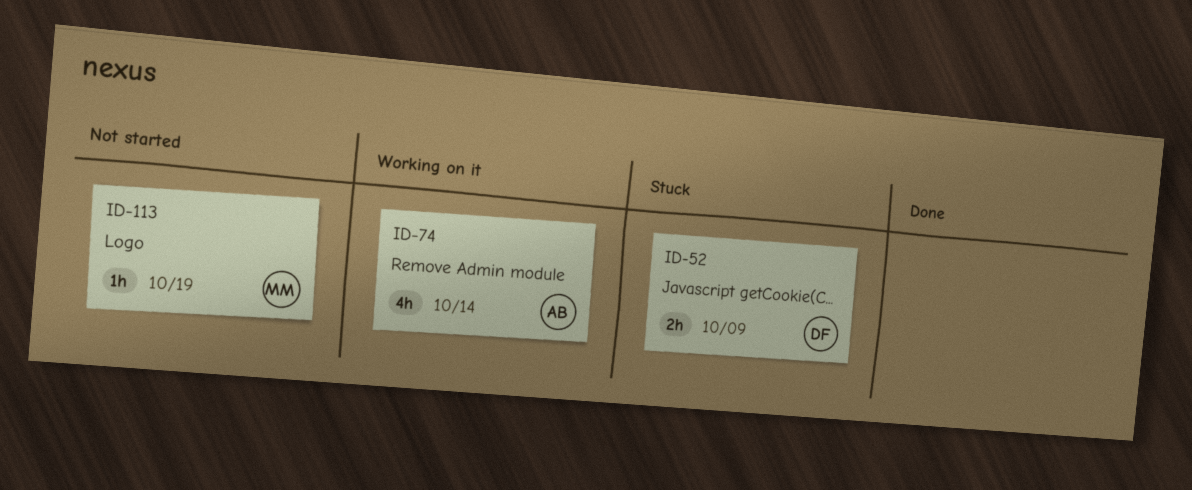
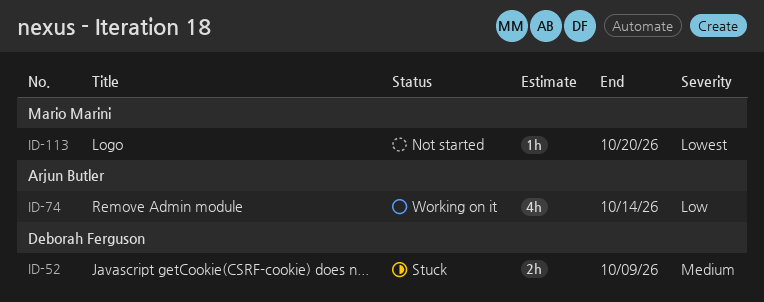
ID-113, due: Oct 19 -> Oct 20

